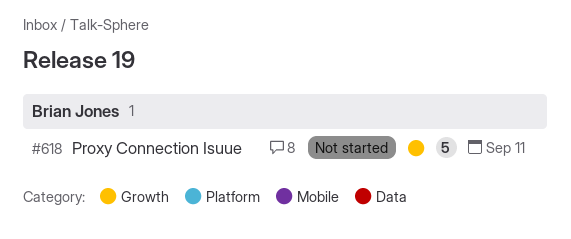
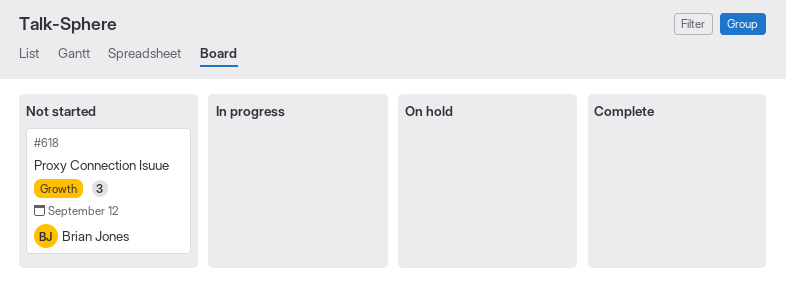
#618, estimate: 5 -> 3
#618, due: Sep 11 -> Sep 12

